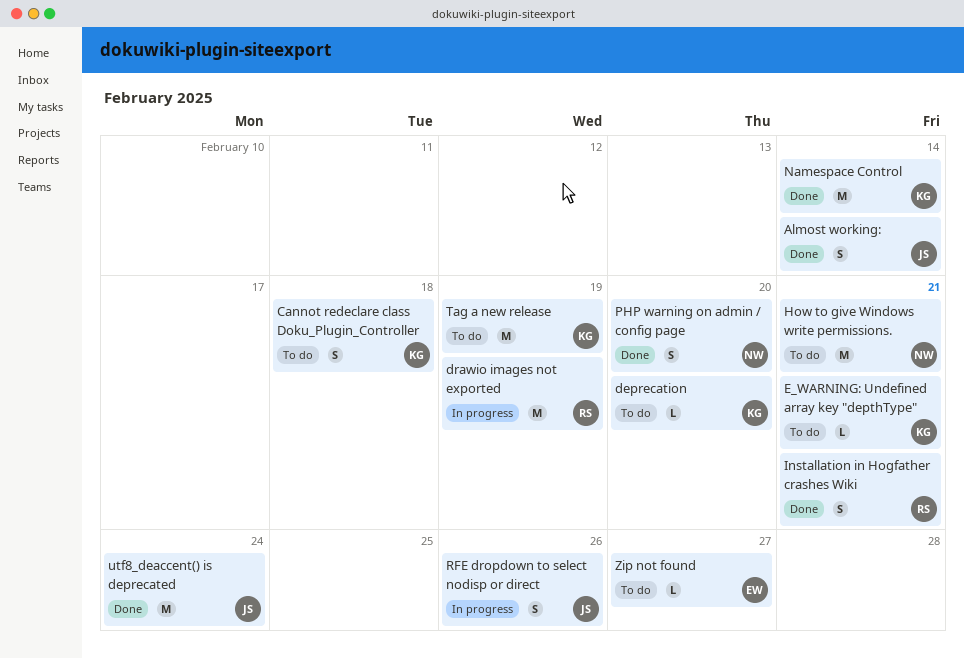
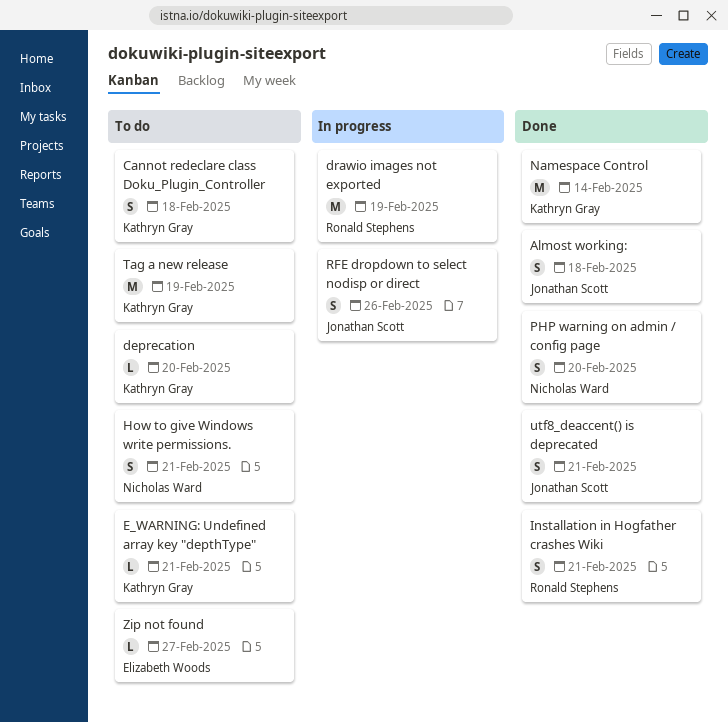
Almost working:, due: Feb 14 -> Feb 18
How to give Windows write permissions., estimate: M -> S
utf8_deaccent() is deprecated, estimate: M -> S
utf8_deaccent() is deprecated, due: Feb 24 -> Feb 21

